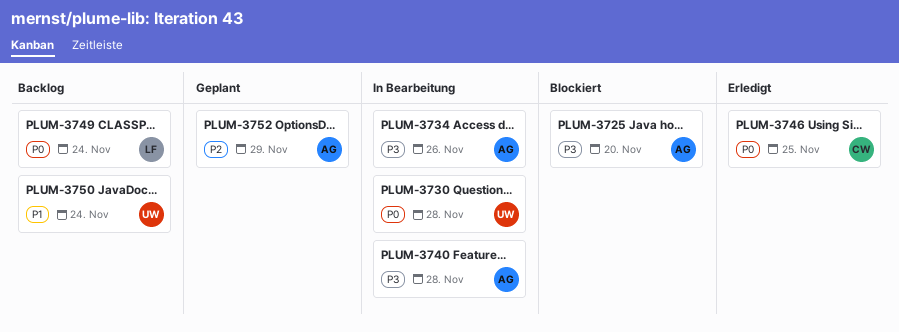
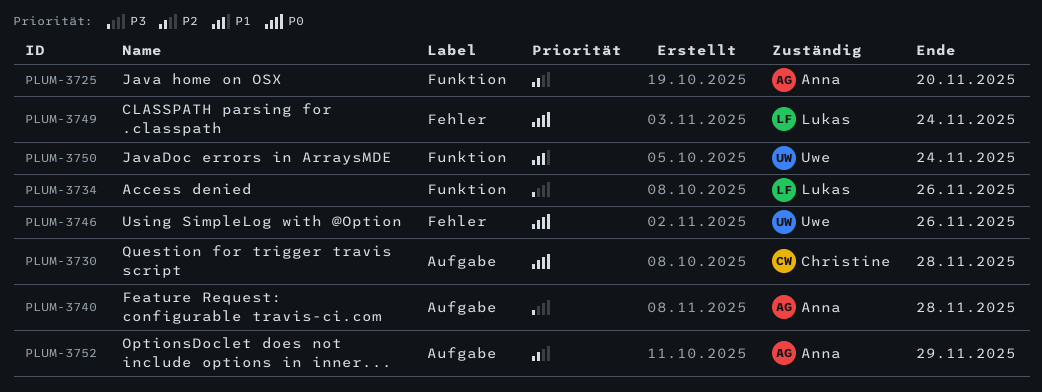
PLUM-3725, priority: P3 -> P2
PLUM-3730, owner: Uwe -> Christine
PLUM-3734, owner: Anna -> Lukas
PLUM-3746, owner: Christine -> Uwe
PLUM-3746, due: Nov 25 -> Nov 26

